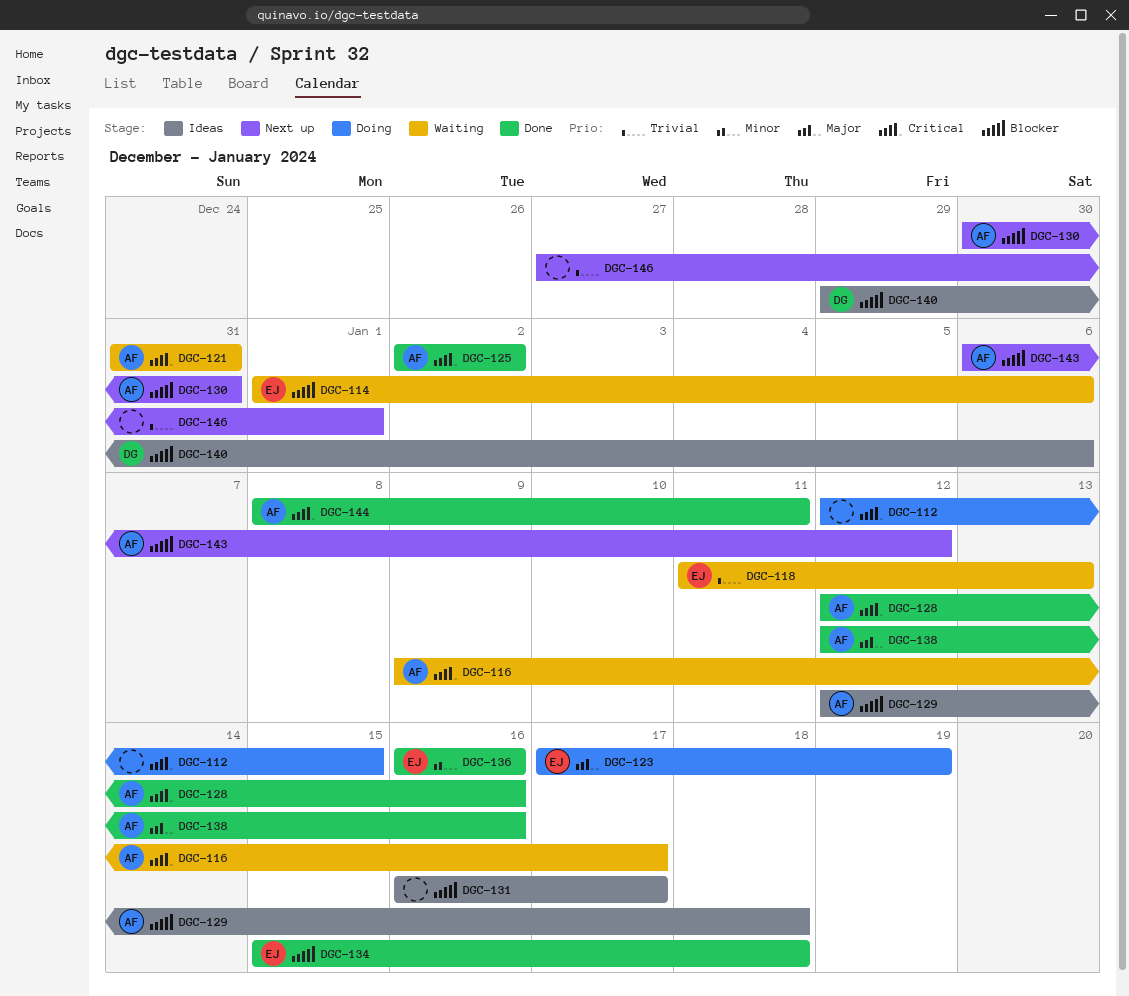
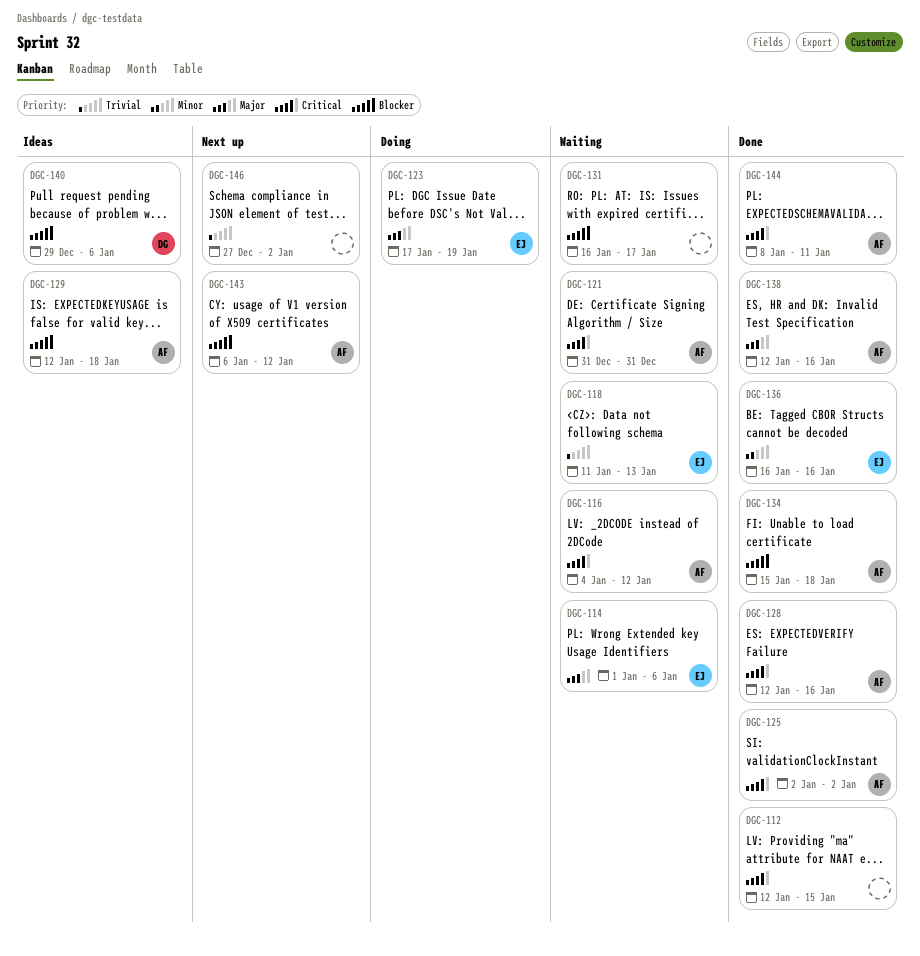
DGC-112, status: Doing -> Done
DGC-114, priority: Blocker -> Major
DGC-116, start: Jan 9 -> Jan 4
DGC-116, due: Jan 17 -> Jan 12
DGC-130: present -> none
DGC-131, status: Ideas -> Waiting
DGC-134, owner: EJ -> AF
DGC-146, due: Jan 1 -> Jan 2

